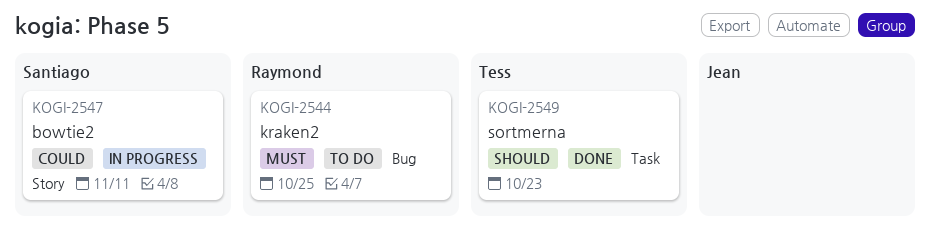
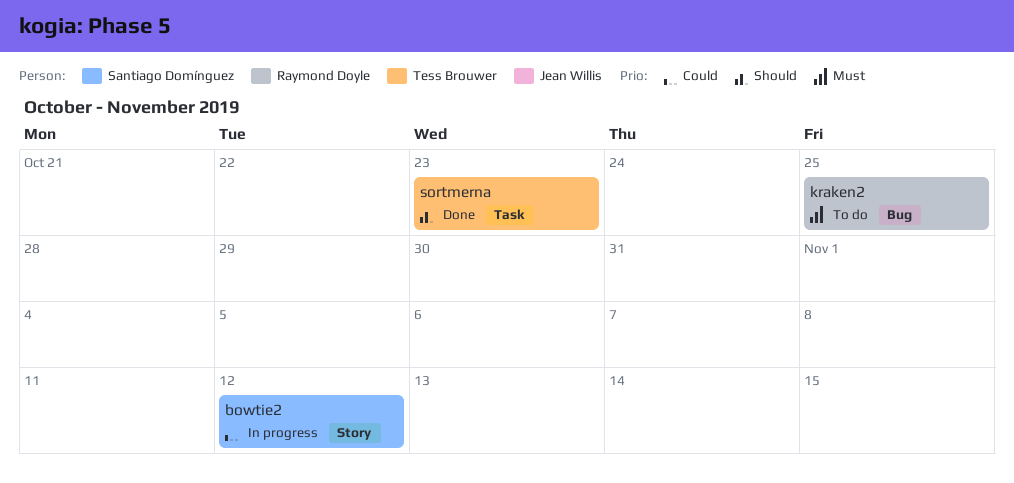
bowtie2, due: Nov 11 -> Nov 12

